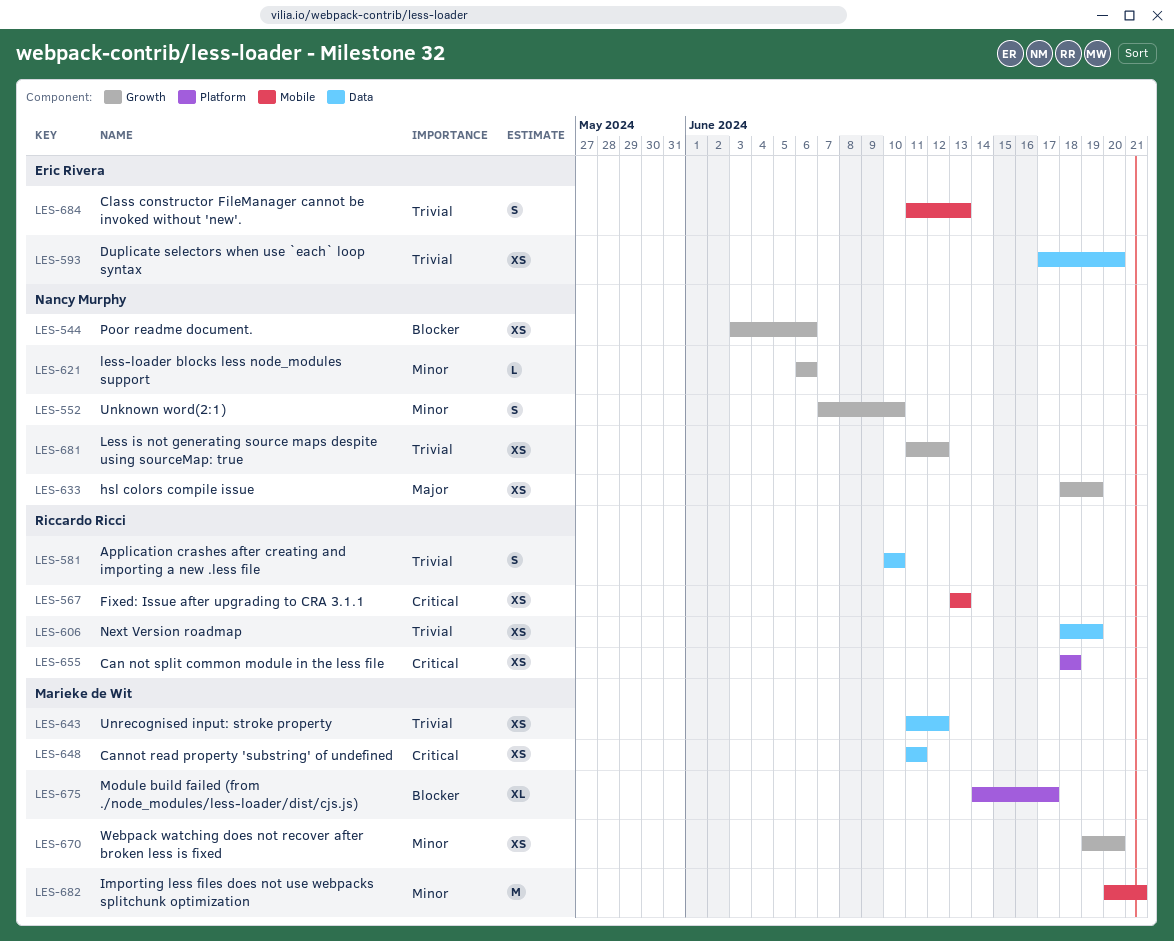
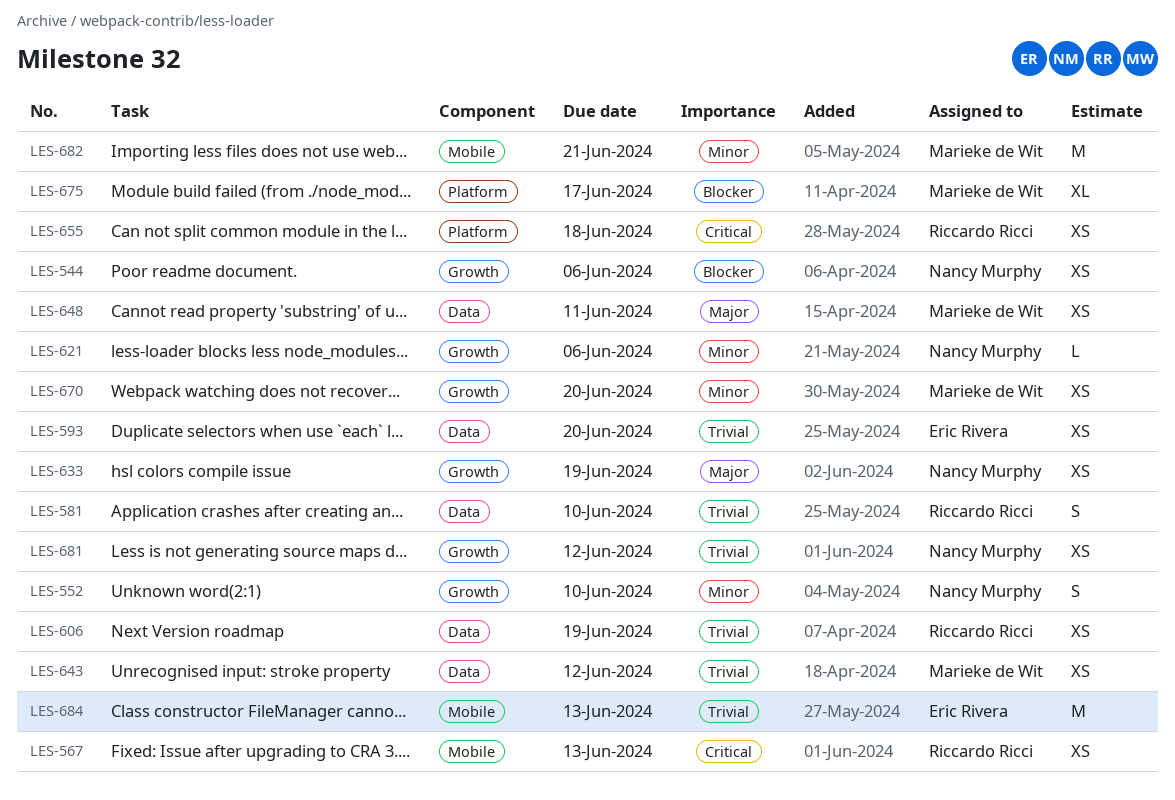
LES-648, priority: Critical -> Major
LES-684, estimate: S -> M

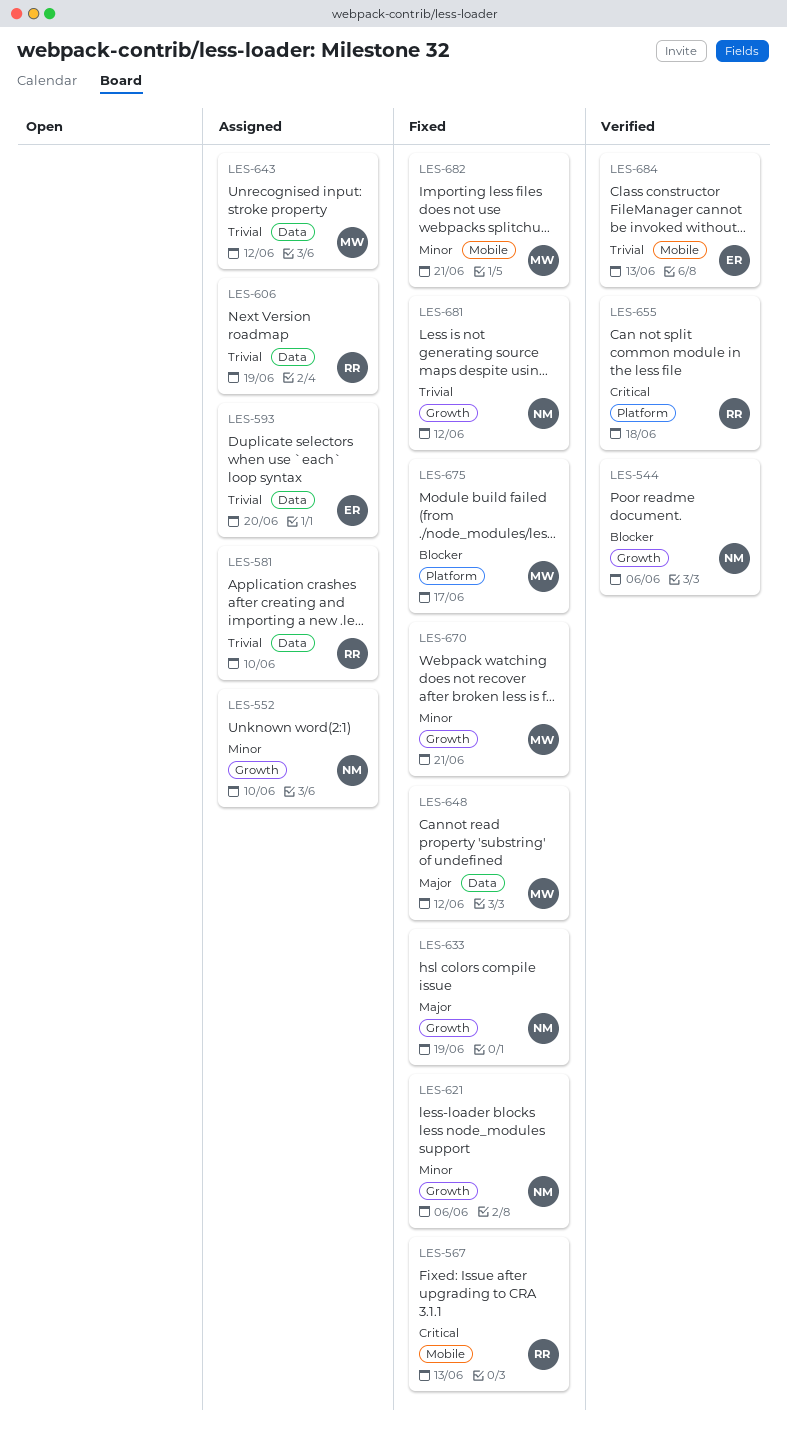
LES-648, due: Jun 11 -> Jun 12
LES-670, due: Jun 20 -> Jun 21

